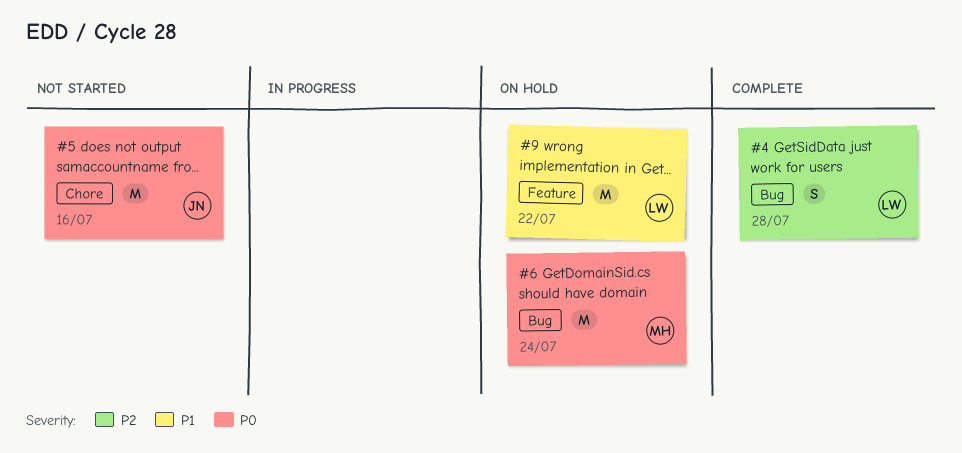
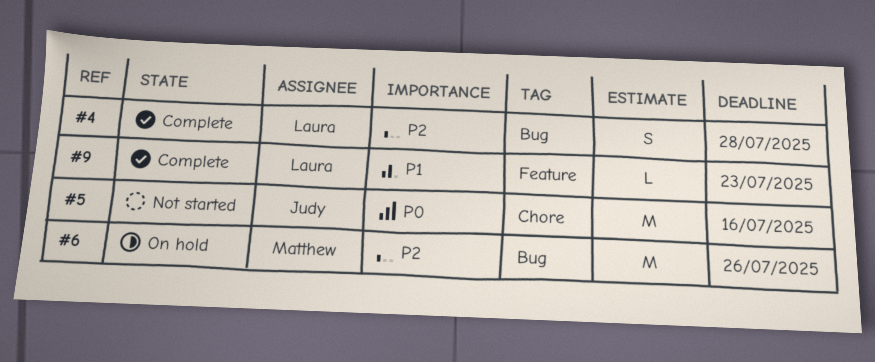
#6, priority: P0 -> P2
#6, due: Jul 24 -> Jul 26
#9, status: On hold -> Complete
#9, estimate: M -> L
#9, due: Jul 22 -> Jul 23

